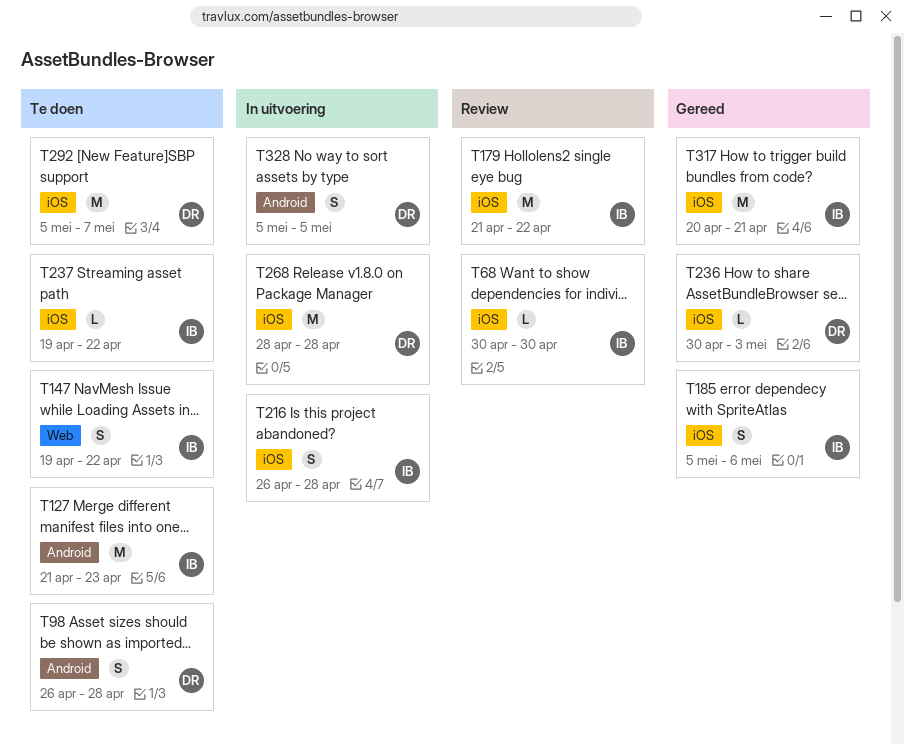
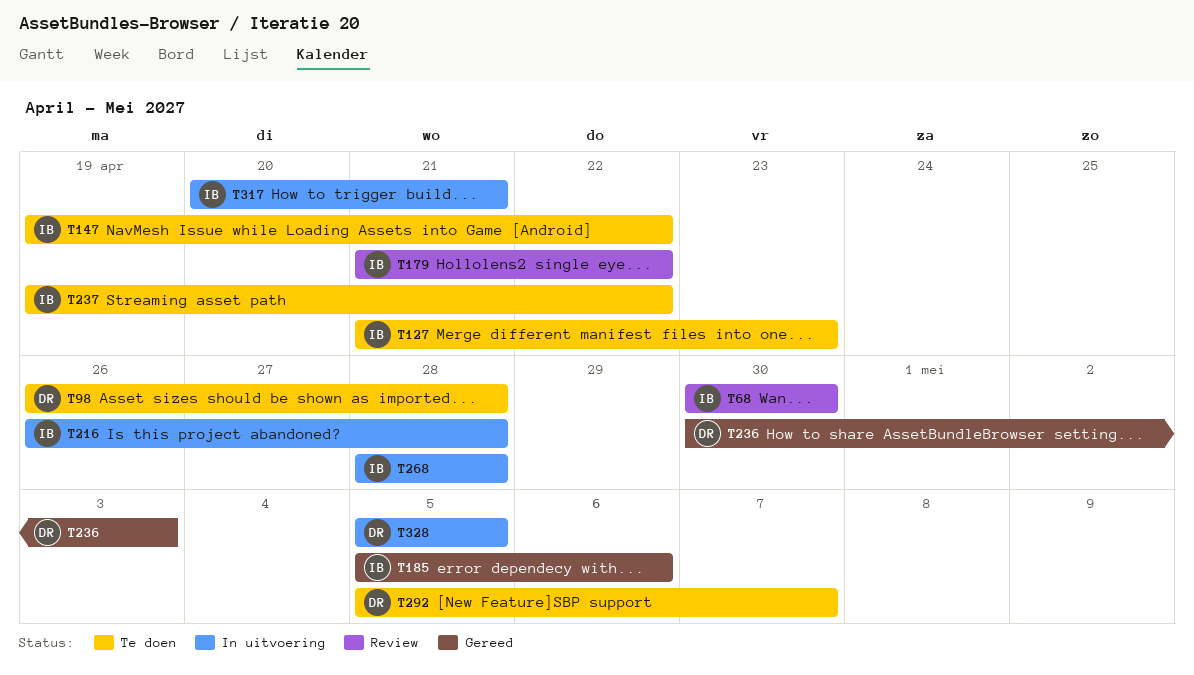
T268, owner: DR -> IB
T317, status: Gereed -> In uitvoering

